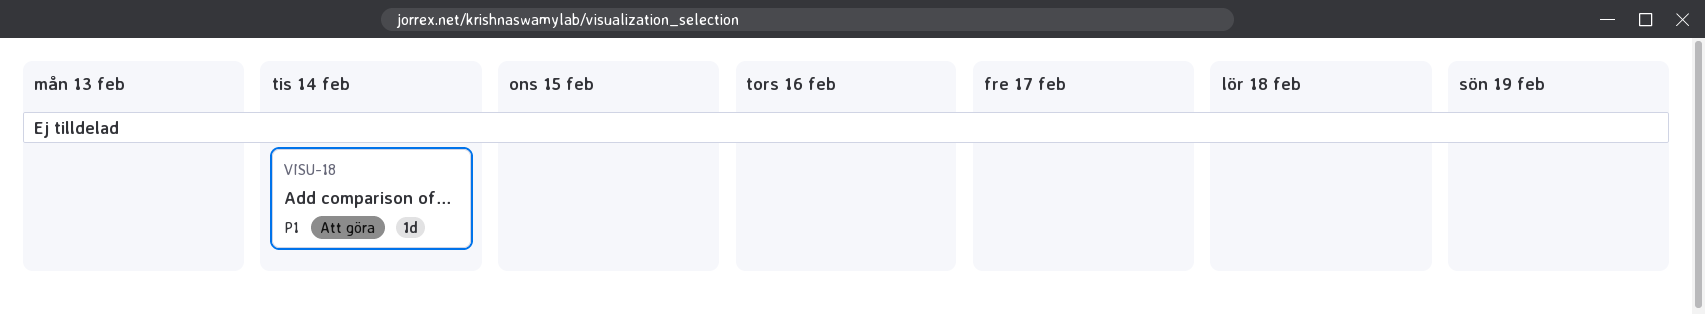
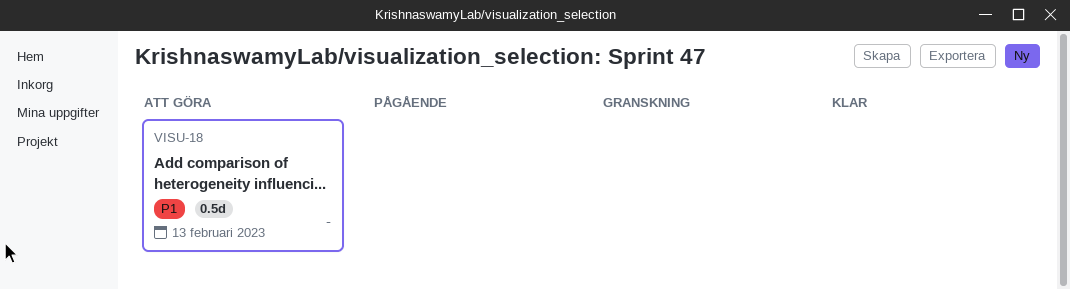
VISU-18, estimate: 1d -> 0.5d
VISU-18, due: Feb 14 -> Feb 13

